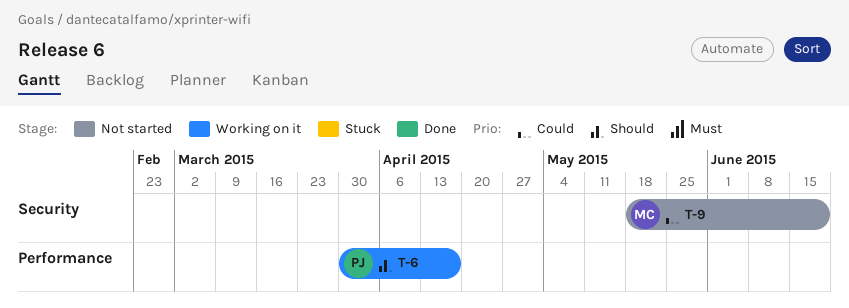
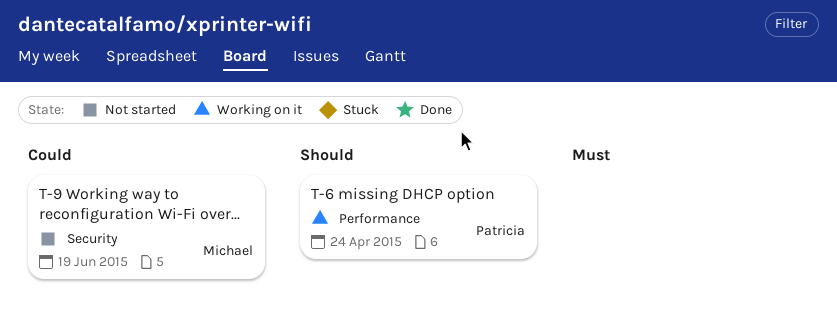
T-6, due: Apr 17 -> Apr 24

